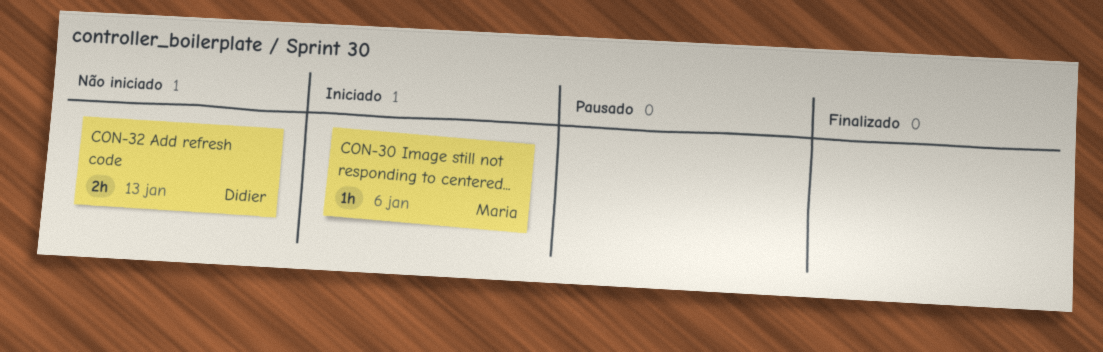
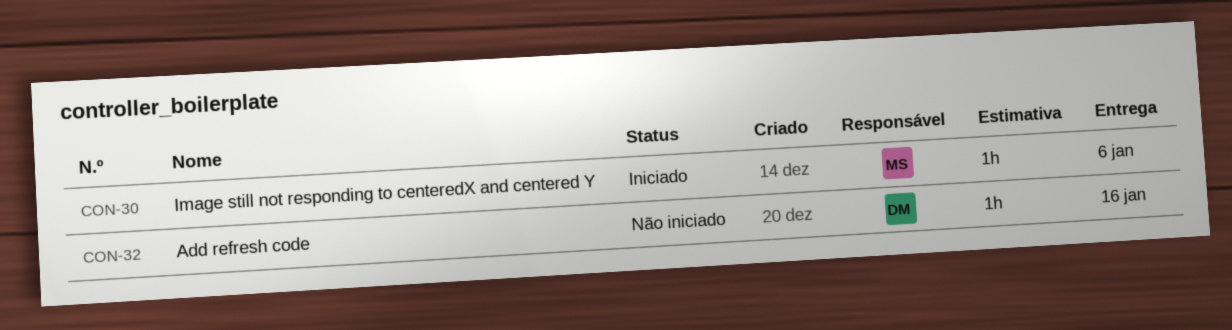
CON-32, estimate: 2h -> 1h
CON-32, due: Jan 13 -> Jan 16

